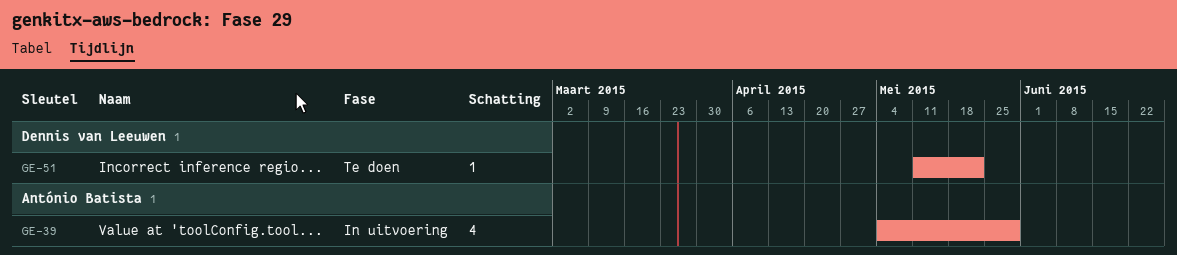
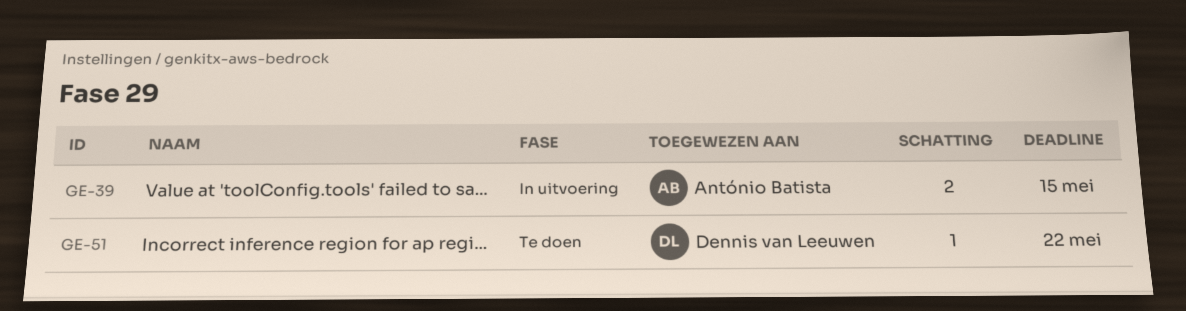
GE-39, estimate: 4 -> 2
GE-39, due: May 29 -> May 15

